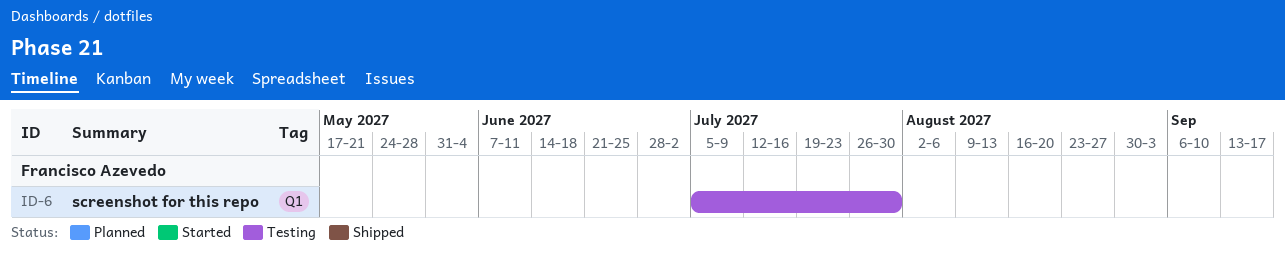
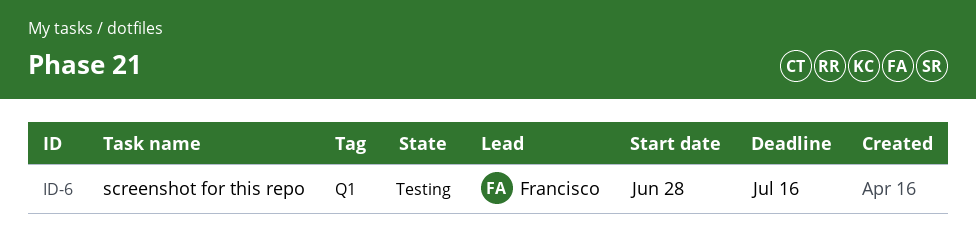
ID-6, start: Jul 5 -> Jun 28
ID-6, due: Jul 30 -> Jul 16

